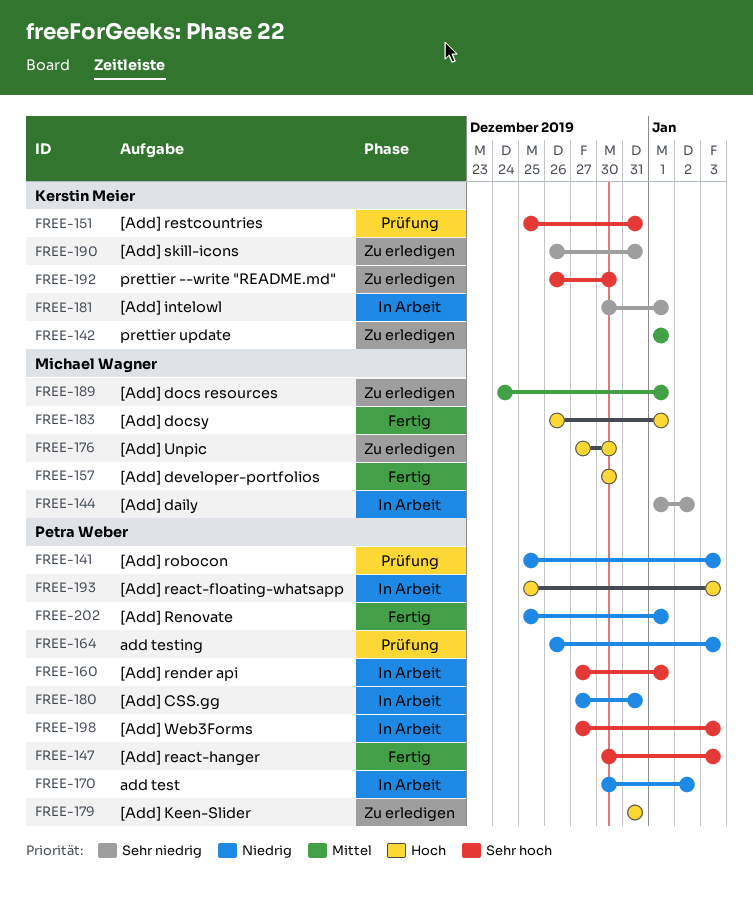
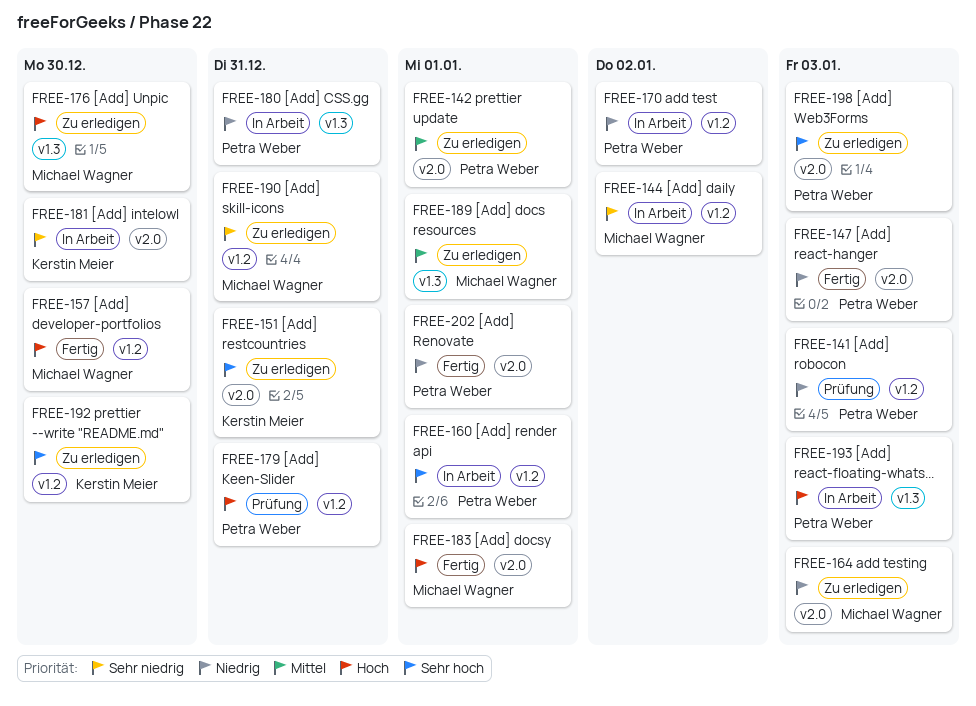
FREE-142, owner: Kerstin Meier -> Petra Weber
FREE-147, priority: Sehr hoch -> Niedrig
FREE-151, status: Prüfung -> Zu erledigen
FREE-164, status: Prüfung -> Zu erledigen
FREE-164, owner: Petra Weber -> Michael Wagner
FREE-179, status: Zu erledigen -> Prüfung
FREE-181, due: Jan 1 -> Dec 30
FREE-190, owner: Kerstin Meier -> Michael Wagner
FREE-198, status: In Arbeit -> Zu erledigen

